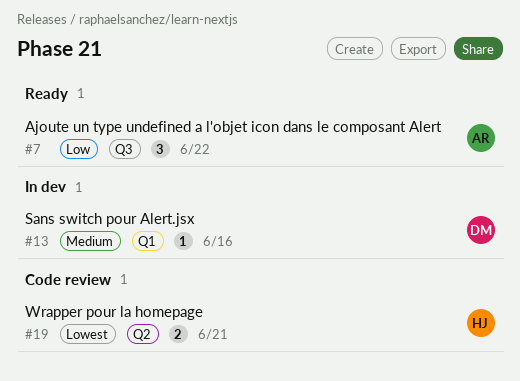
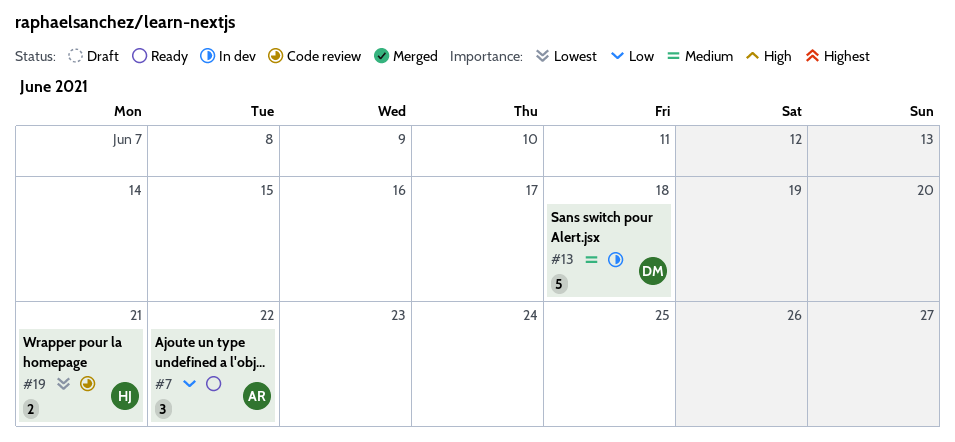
#13, estimate: 1 -> 5
#13, due: Jun 16 -> Jun 18

